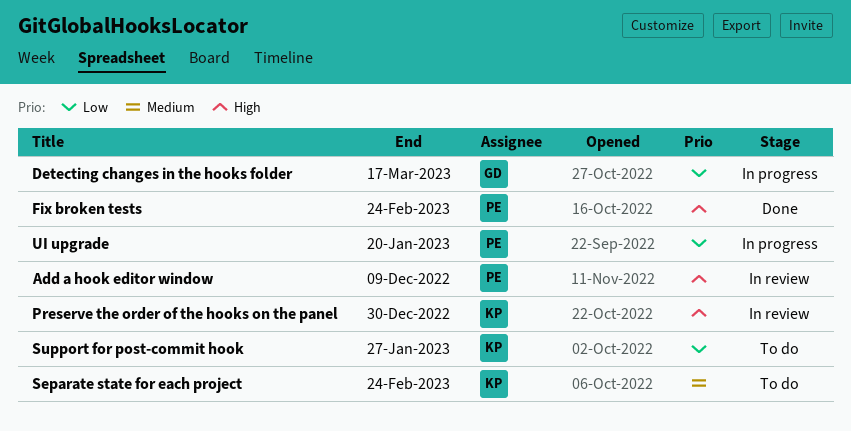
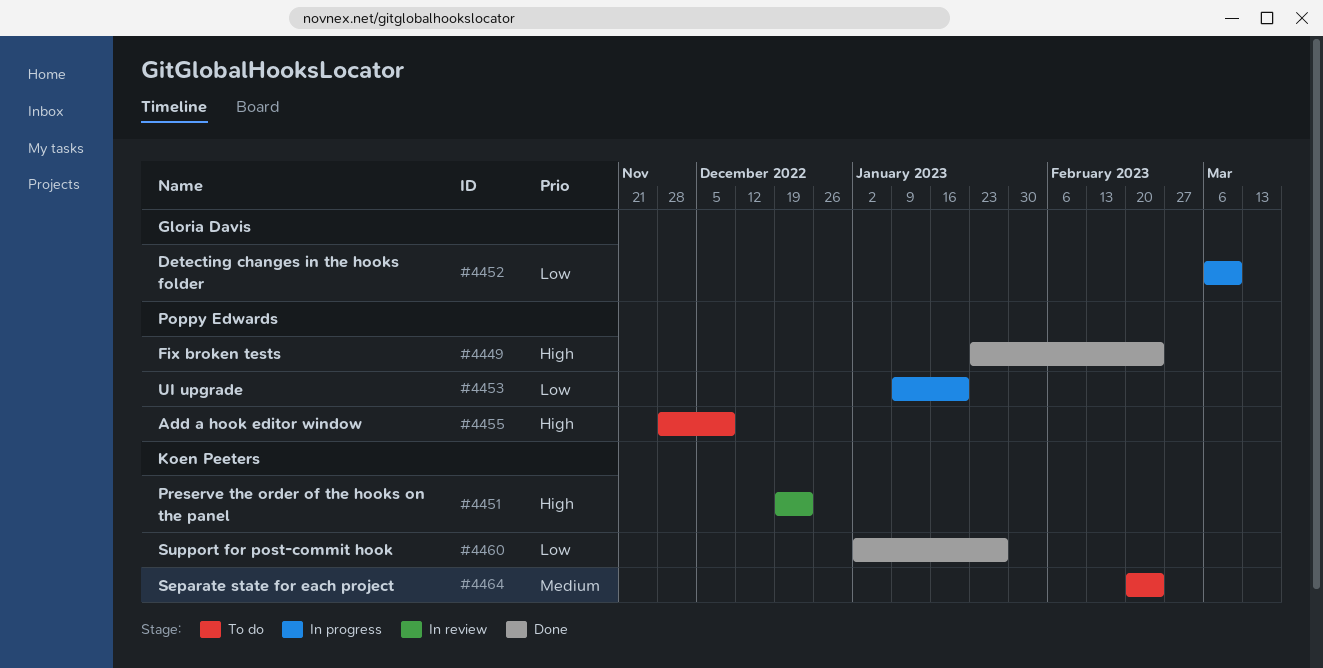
Add a hook editor window, status: In review -> To do
Detecting changes in the hooks folder, due: Mar 17 -> Mar 10
Preserve the order of the hooks on the panel, due: Dec 30 -> Dec 23
Support for post-commit hook, status: To do -> Done

